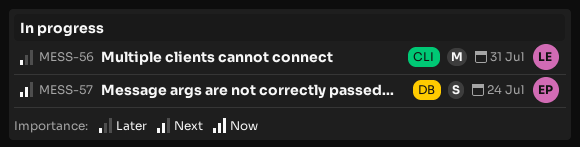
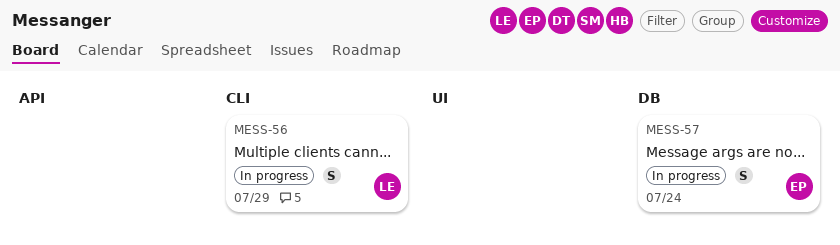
MESS-56, estimate: M -> S
MESS-56, due: Jul 31 -> Jul 29

